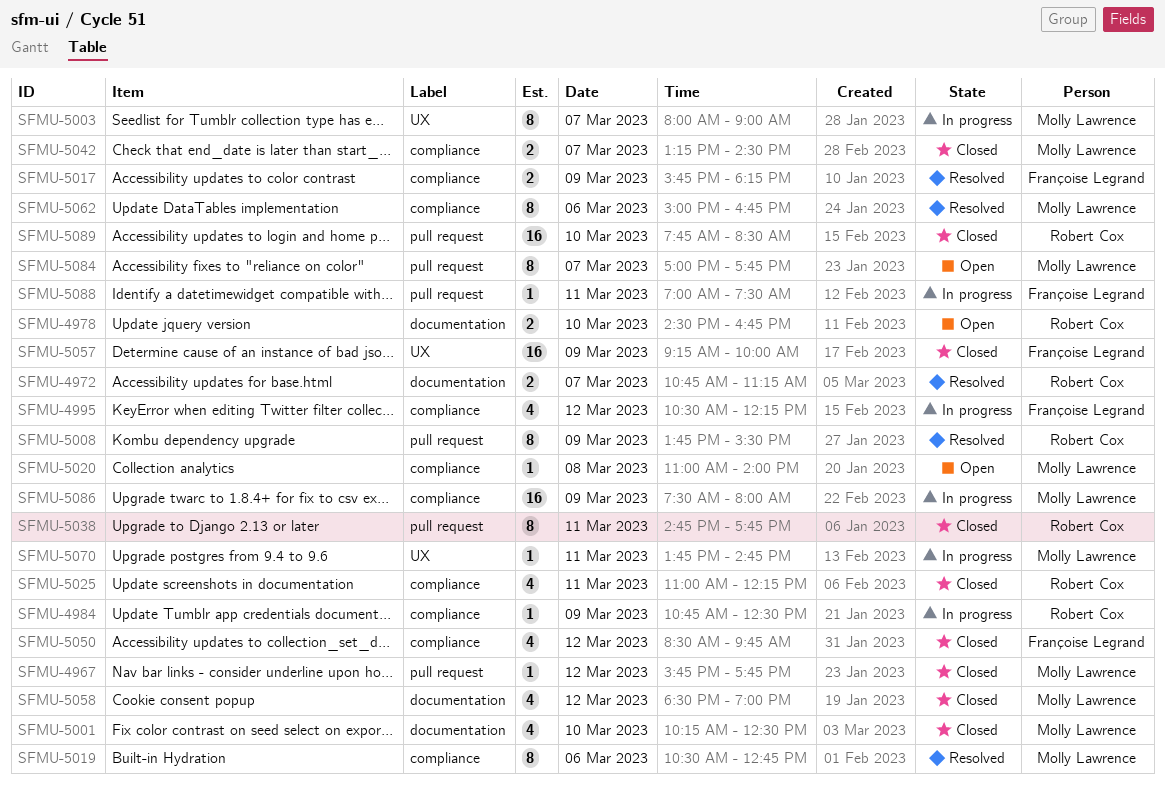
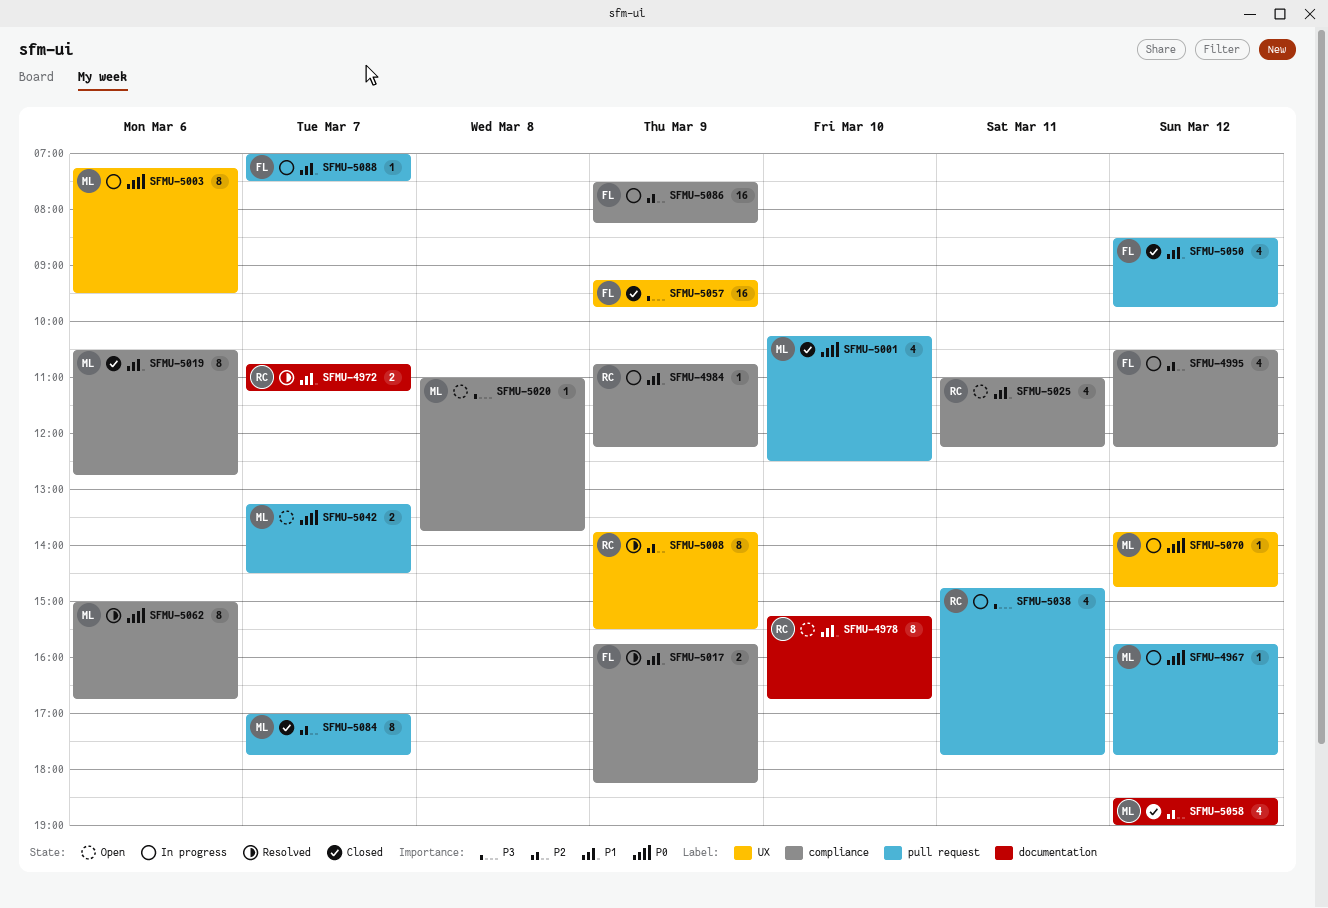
SFMU-4967, status: Closed -> In progress
SFMU-4978, estimate: 2 -> 8
SFMU-4978, begins: 14:30 -> 15:15
SFMU-4984, ends: 12:30 -> 12:15
SFMU-5001, label: documentation -> pull request
SFMU-5003, day: Mar 7 -> Mar 6
SFMU-5003, begins: 08:00 -> 07:15
SFMU-5003, ends: 09:00 -> 09:30
SFMU-5008, label: pull request -> UX
SFMU-5019, status: Resolved -> Closed
SFMU-5020, ends: 14:00 -> 13:45
SFMU-5025, status: Closed -> Open
SFMU-5038, status: Closed -> In progress
SFMU-5038, estimate: 8 -> 4
SFMU-5042, status: Closed -> Open
SFMU-5042, label: compliance -> pull request
SFMU-5050, label: compliance -> pull request
SFMU-5057, ends: 10:00 -> 09:45
SFMU-5070, day: Mar 11 -> Mar 12
SFMU-5084, status: Open -> Closed
SFMU-5086, owner: Molly Lawrence -> Françoise Legrand
SFMU-5086, ends: 08:00 -> 08:15
SFMU-5088, day: Mar 11 -> Mar 7
SFMU-5089: present -> none

